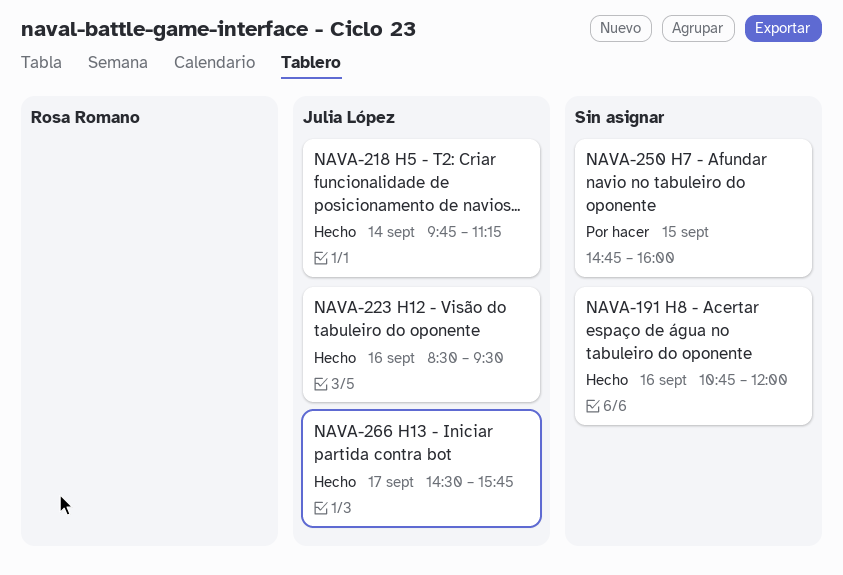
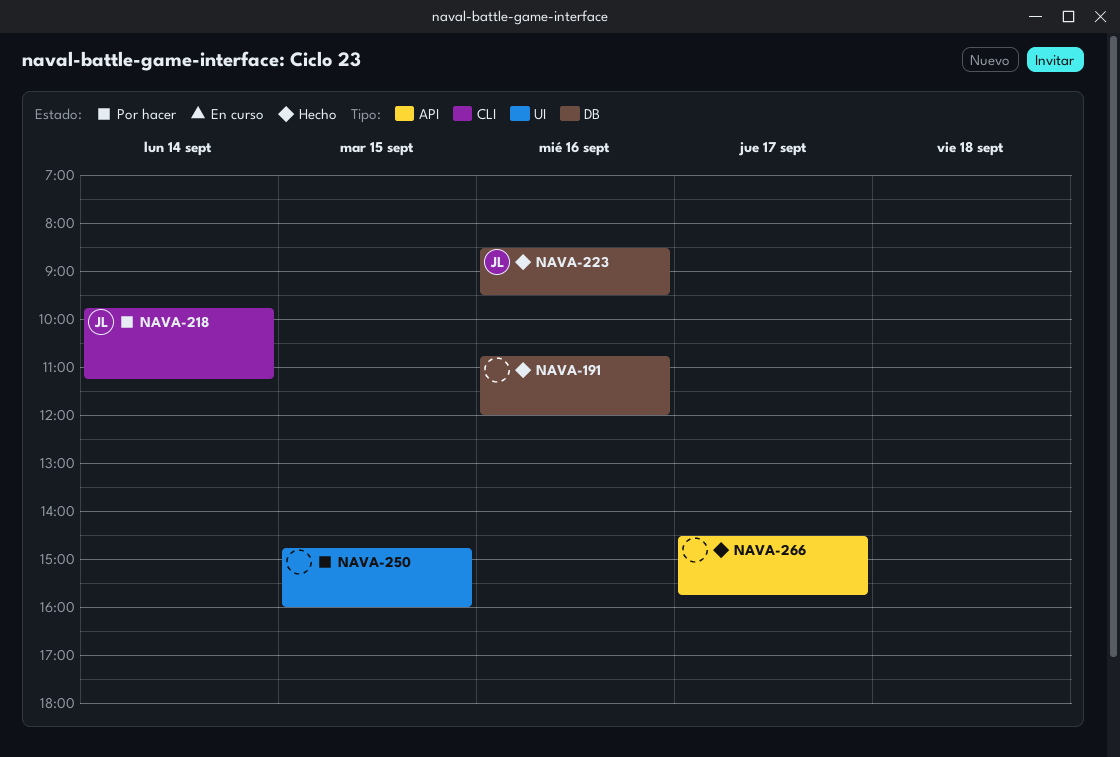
NAVA-218, status: Hecho -> Por hacer
NAVA-266, owner: Julia López -> none

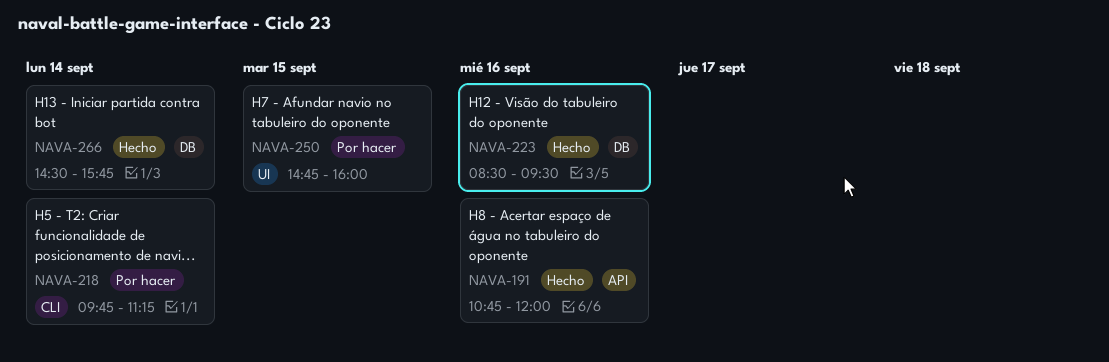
NAVA-191, label: DB -> API
NAVA-266, label: API -> DB
NAVA-266, day: Sep 17 -> Sep 14

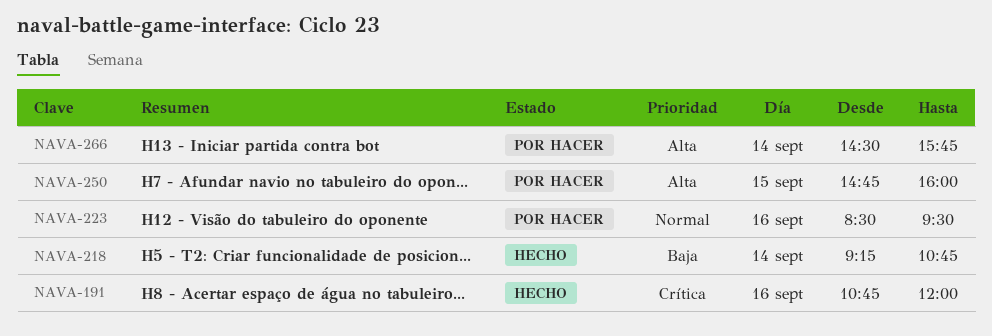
NAVA-218, status: Por hacer -> Hecho
NAVA-218, begins: 09:45 -> 09:15
NAVA-218, ends: 11:15 -> 10:45
NAVA-223, status: Hecho -> Por hacer
NAVA-266, status: Hecho -> Por hacer

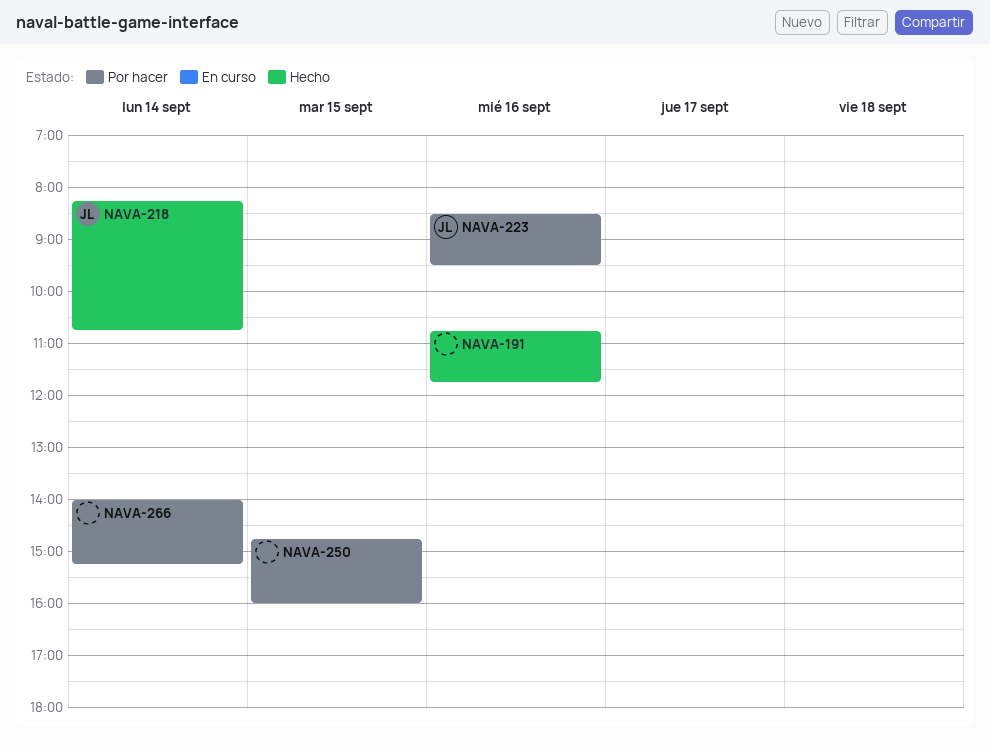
NAVA-191, ends: 12:00 -> 11:45
NAVA-218, begins: 09:15 -> 08:15
NAVA-266, begins: 14:30 -> 14:00
NAVA-266, ends: 15:45 -> 15:15

